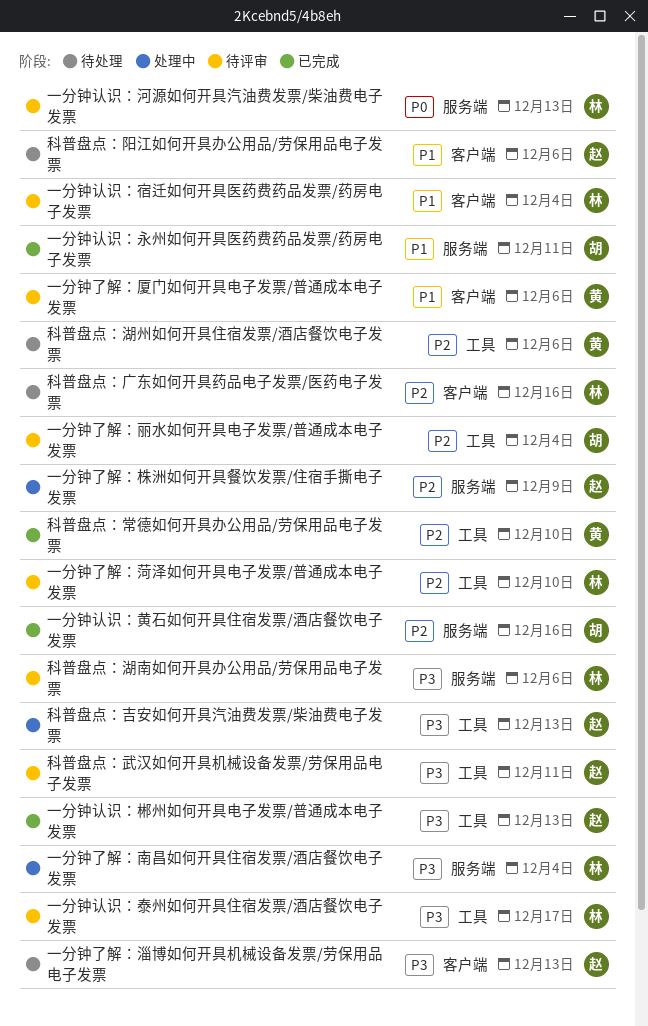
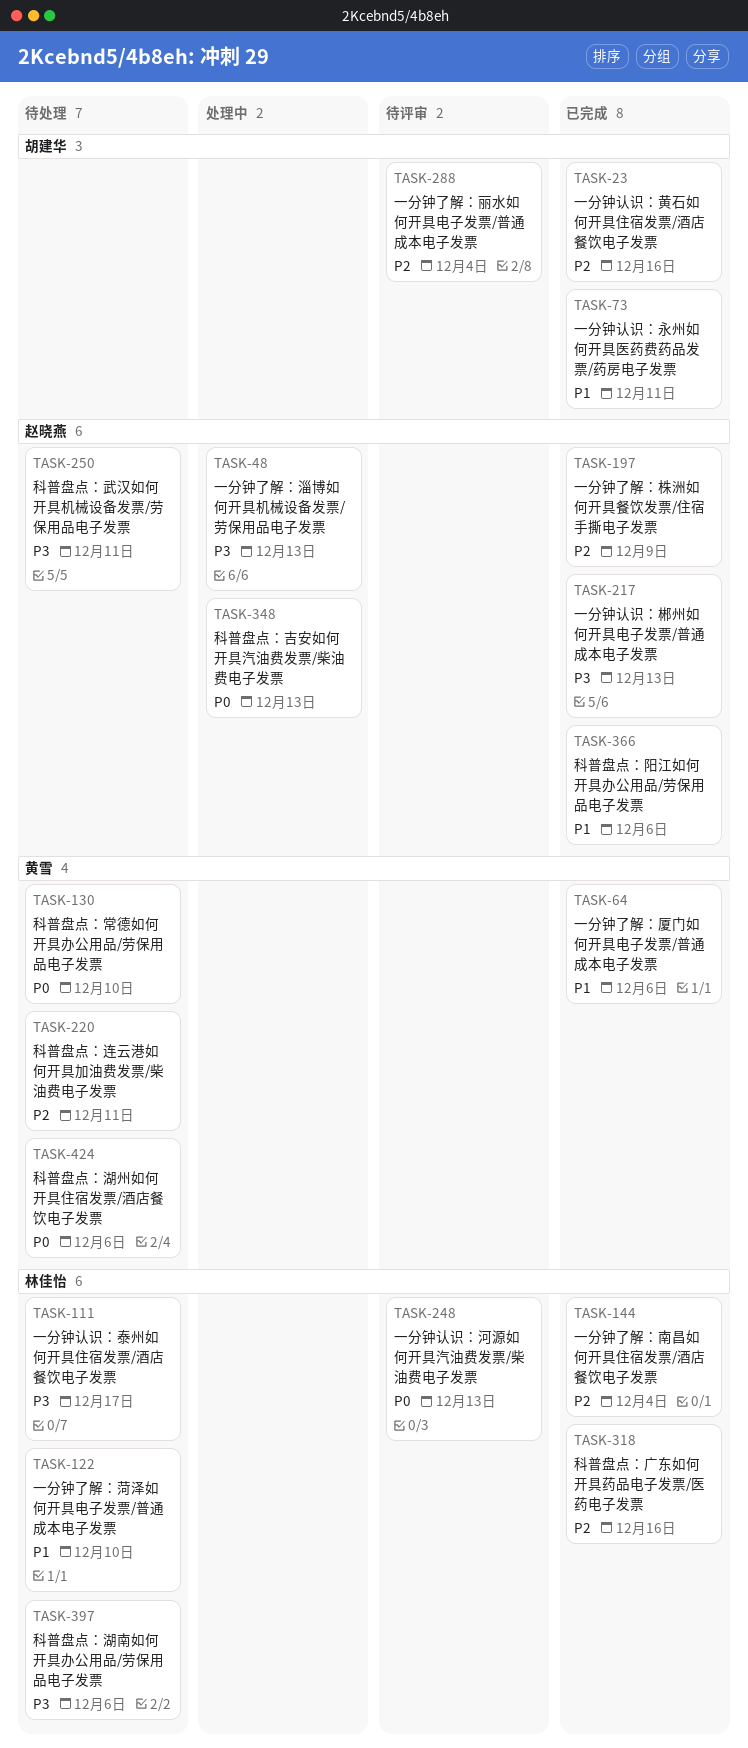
一分钟了解：南昌如何开具住宿发票/酒店餐饮电子发票, status: 处理中 -> 已完成
一分钟了解：南昌如何开具住宿发票/酒店餐饮电子发票, priority: P3 -> P2
一分钟了解：厦门如何开具电子发票/普通成本电子发票, status: 待评审 -> 已完成
一分钟了解：株洲如何开具餐饮发票/住宿手撕电子发票, status: 处理中 -> 已完成
一分钟了解：淄博如何开具机械设备发票/劳保用品电子发票, status: 待处理 -> 处理中
一分钟了解：菏泽如何开具电子发票/普通成本电子发票, status: 待评审 -> 待处理
一分钟了解：菏泽如何开具电子发票/普通成本电子发票, priority: P2 -> P1
一分钟认识：宿迁如何开具医药费药品发票/药房电子发票: present -> none
一分钟认识：泰州如何开具住宿发票/酒店餐饮电子发票, status: 待评审 -> 待处理
科普盘点：吉安如何开具汽油费发票/柴油费电子发票, priority: P3 -> P0
科普盘点：常德如何开具办公用品/劳保用品电子发票, status: 已完成 -> 待处理
科普盘点：常德如何开具办公用品/劳保用品电子发票, priority: P2 -> P0
科普盘点：广东如何开具药品电子发票/医药电子发票, status: 待处理 -> 已完成
科普盘点：武汉如何开具机械设备发票/劳保用品电子发票, status: 待评审 -> 待处理
科普盘点：湖南如何开具办公用品/劳保用品电子发票, status: 待评审 -> 待处理
科普盘点：湖州如何开具住宿发票/酒店餐饮电子发票, priority: P2 -> P0
科普盘点：连云港如何开具加油费发票/柴油费电子发票: none -> present
科普盘点：阳江如何开具办公用品/劳保用品电子发票, status: 待处理 -> 已完成

